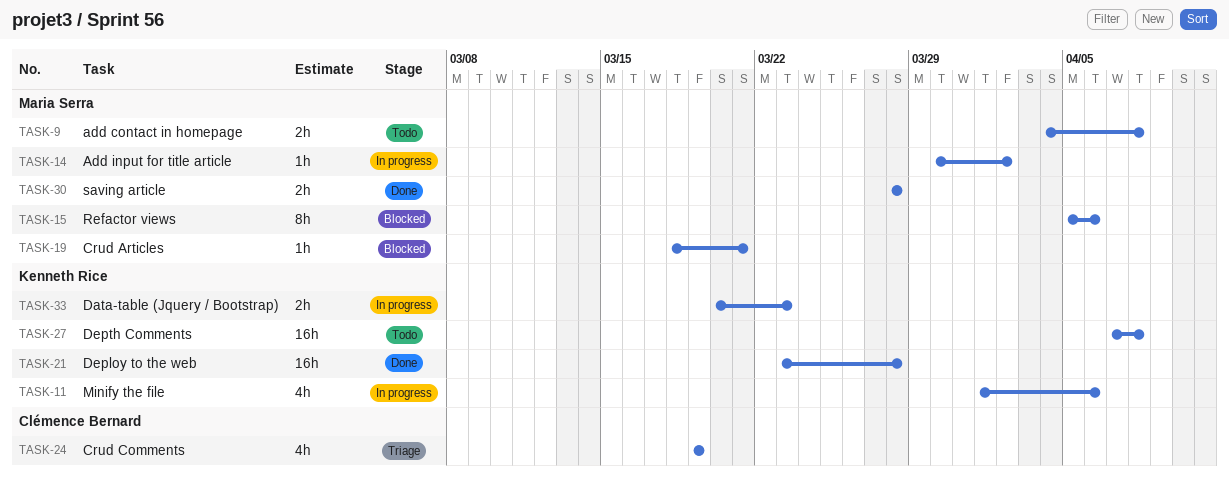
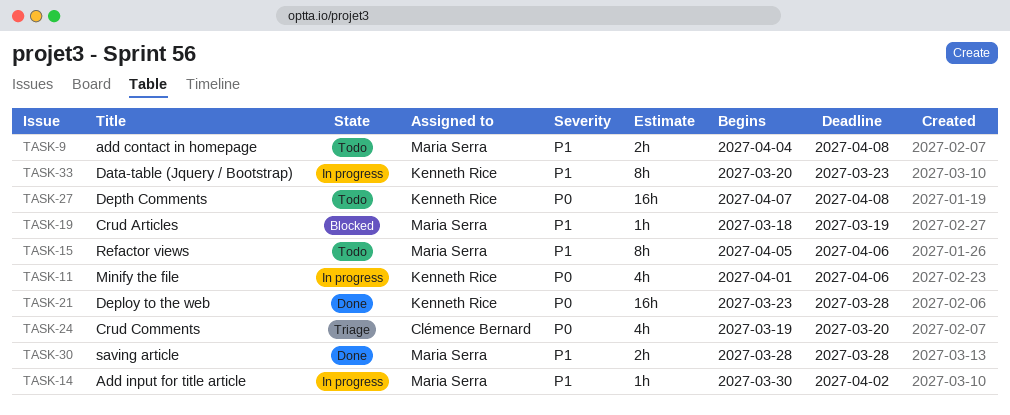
TASK-15, status: Blocked -> Todo
TASK-19, due: Mar 21 -> Mar 19
TASK-24, due: Mar 19 -> Mar 20
TASK-33, estimate: 2h -> 8h

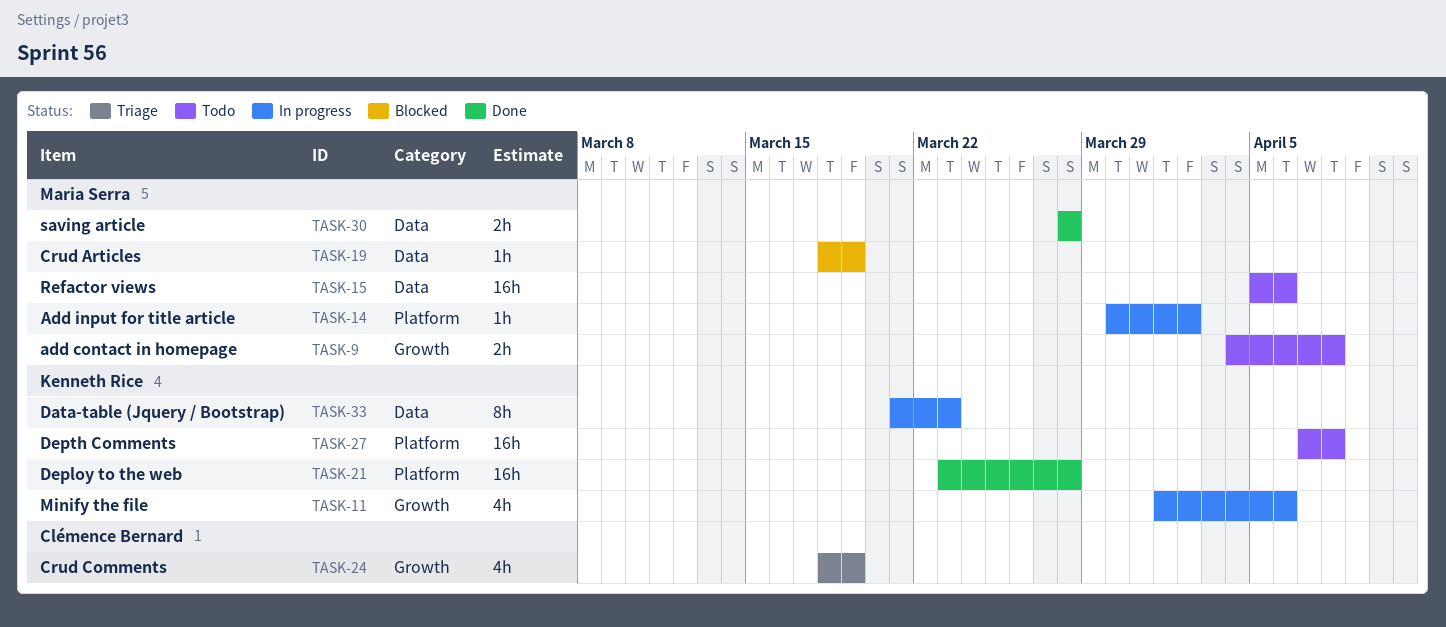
TASK-15, estimate: 8h -> 16h
TASK-24, start: Mar 19 -> Mar 18
TASK-24, due: Mar 20 -> Mar 19
TASK-33, start: Mar 20 -> Mar 21

